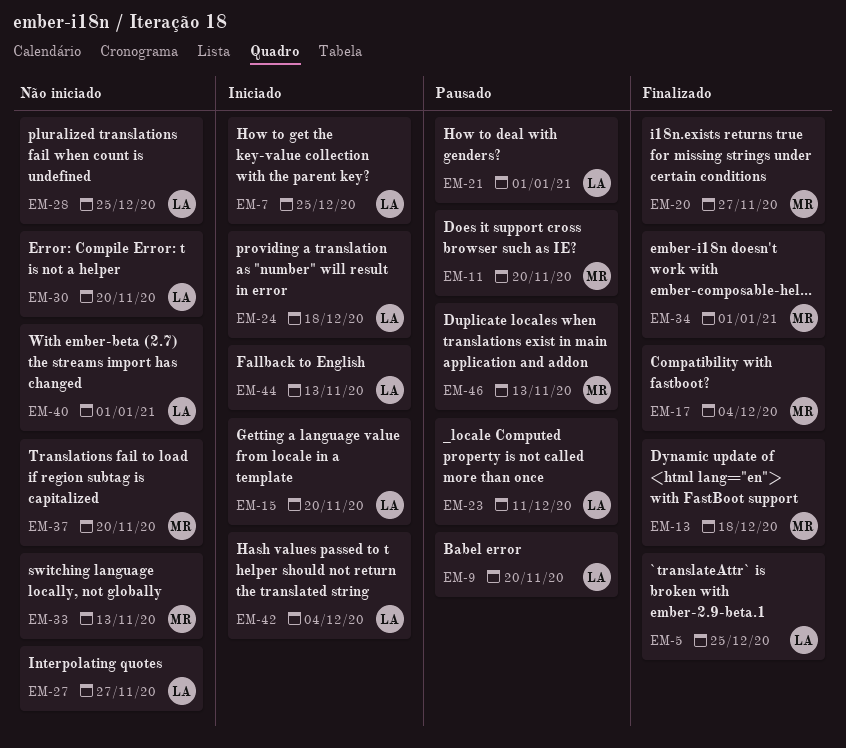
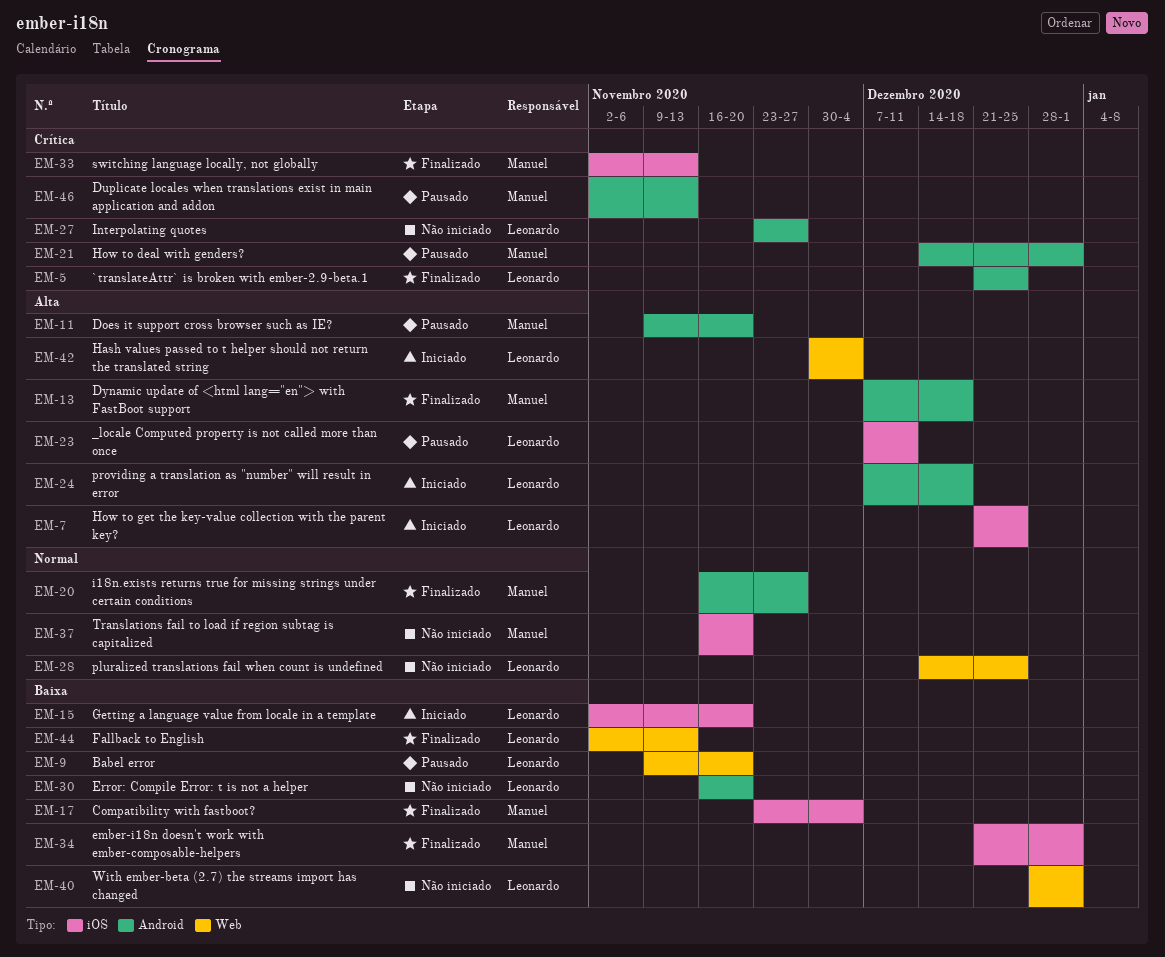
EM-21, owner: Leonardo -> Manuel
EM-33, status: Não iniciado -> Finalizado
EM-44, status: Iniciado -> Finalizado

